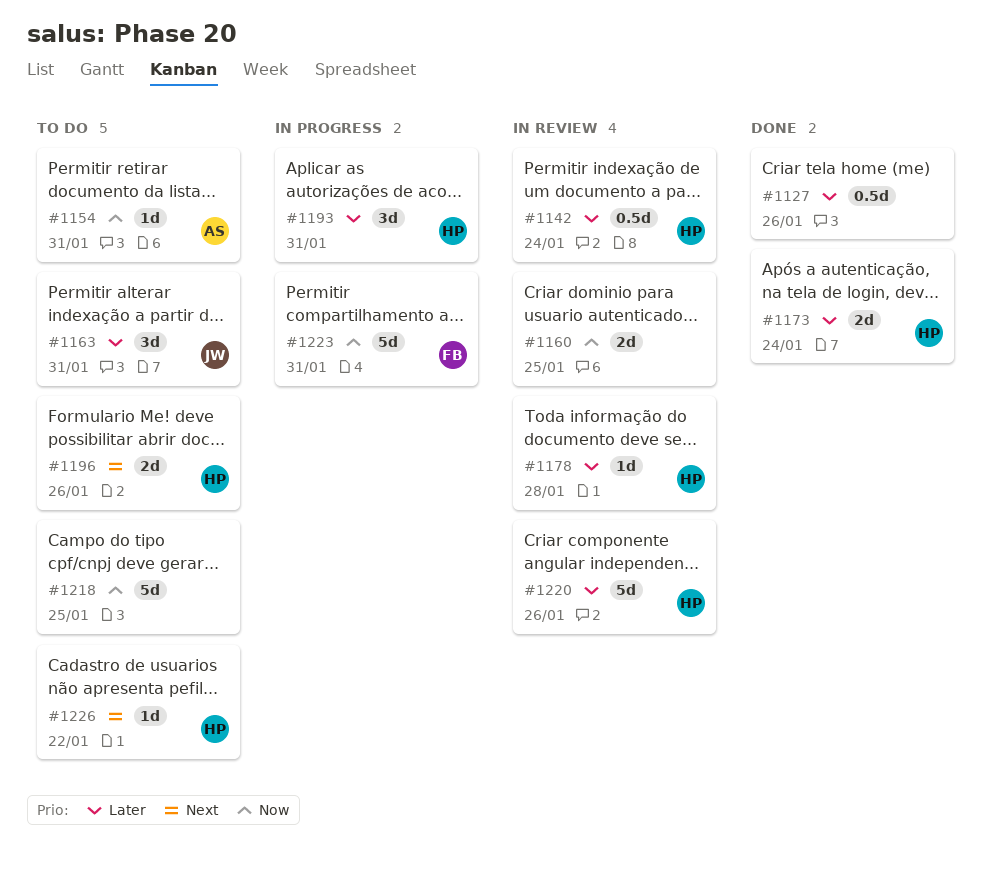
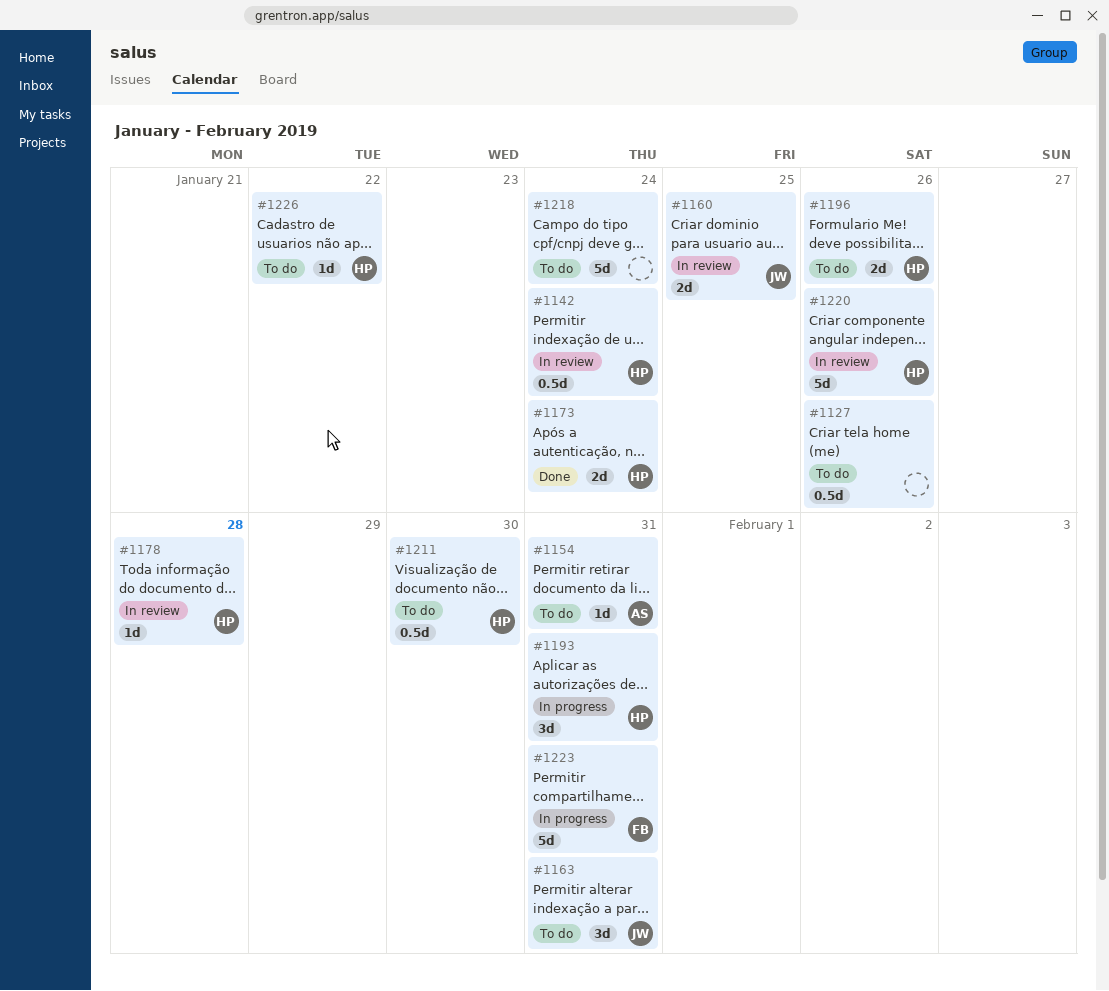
#1127, status: Done -> To do
#1160, owner: none -> JW
#1211: none -> present
#1218, due: Jan 25 -> Jan 24

